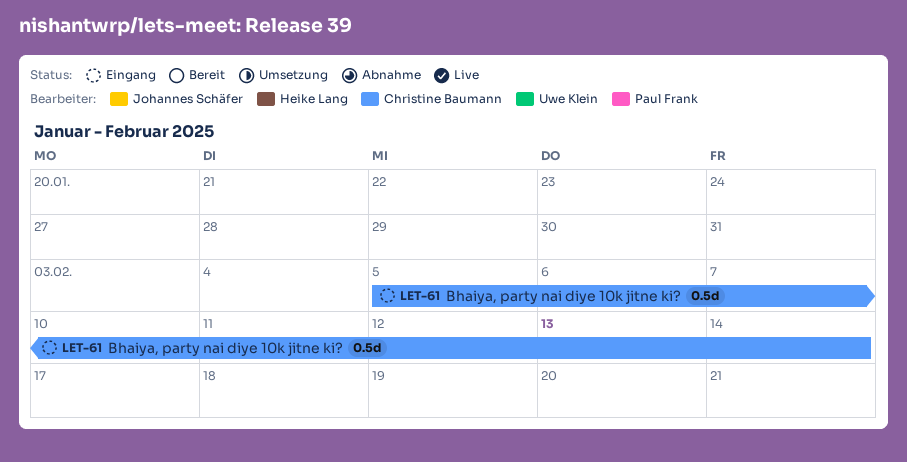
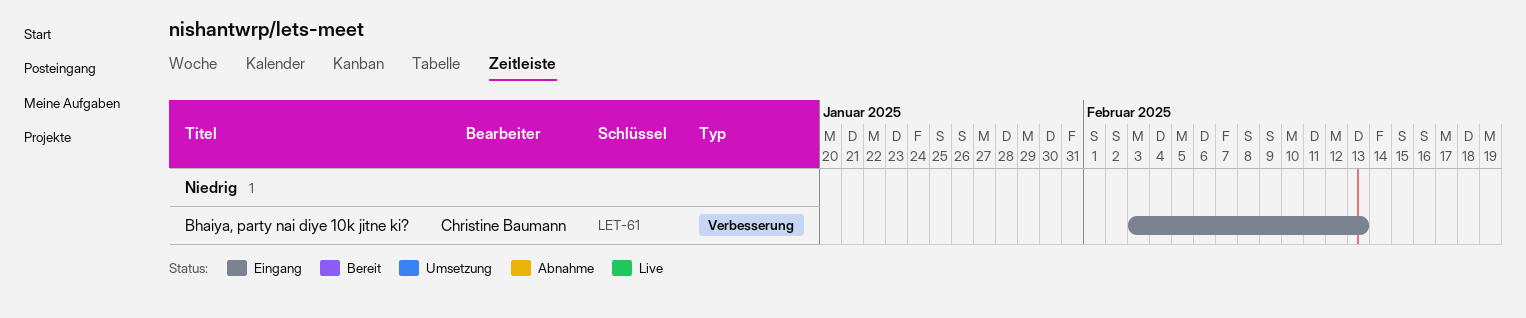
LET-61, start: Feb 5 -> Feb 3
LET-61, due: Feb 14 -> Feb 13

